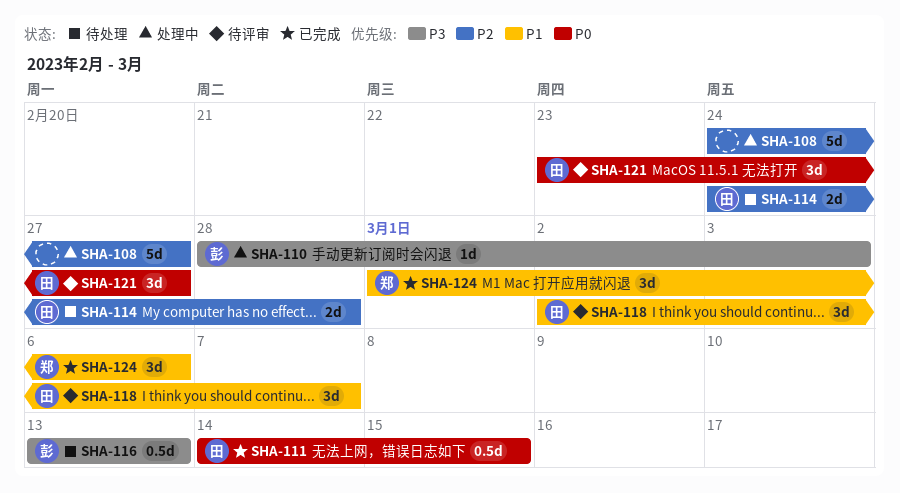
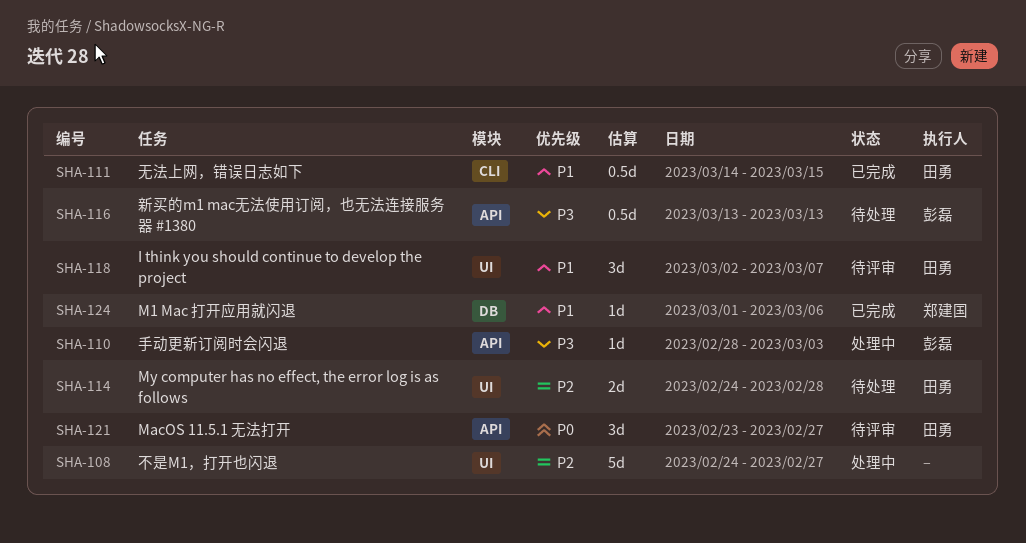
SHA-111, priority: P0 -> P1
SHA-124, estimate: 3d -> 1d

